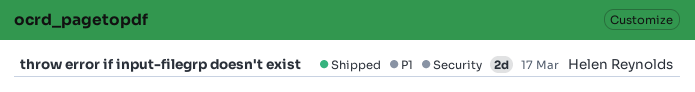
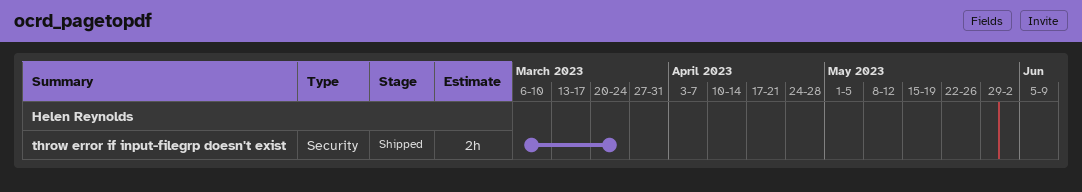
throw error if input-filegrp doesn't exist, estimate: 2d -> 2h
throw error if input-filegrp doesn't exist, due: Mar 17 -> Mar 24

